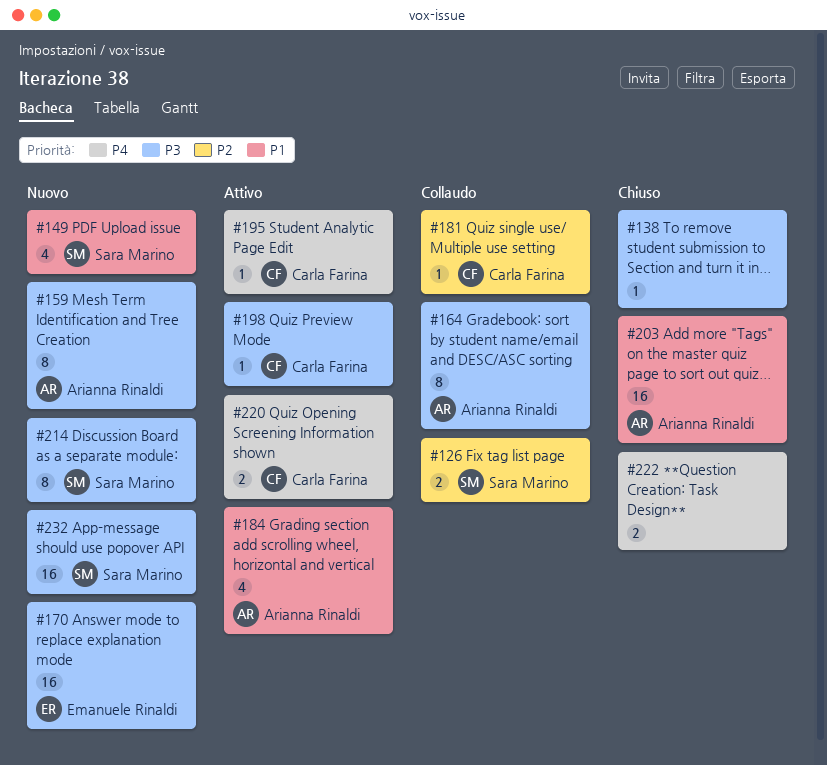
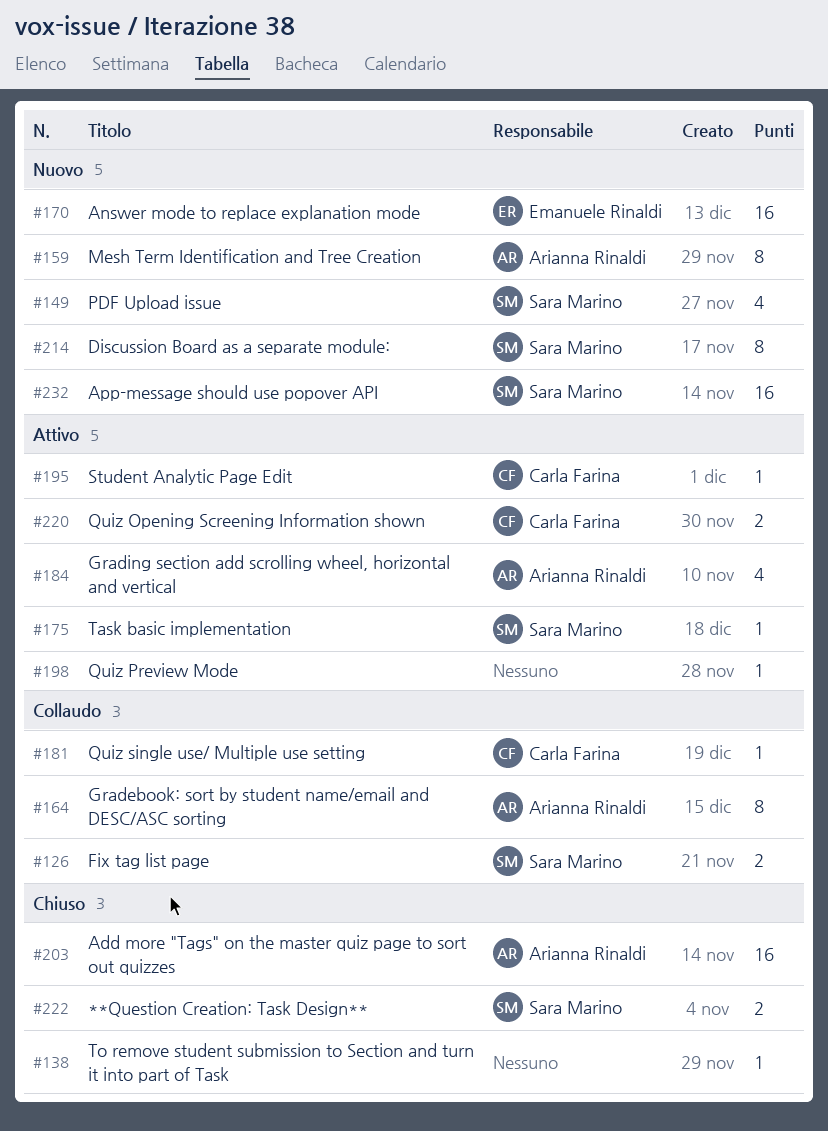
#175: none -> present
#198, owner: Carla Farina -> none
#222, owner: none -> Sara Marino

